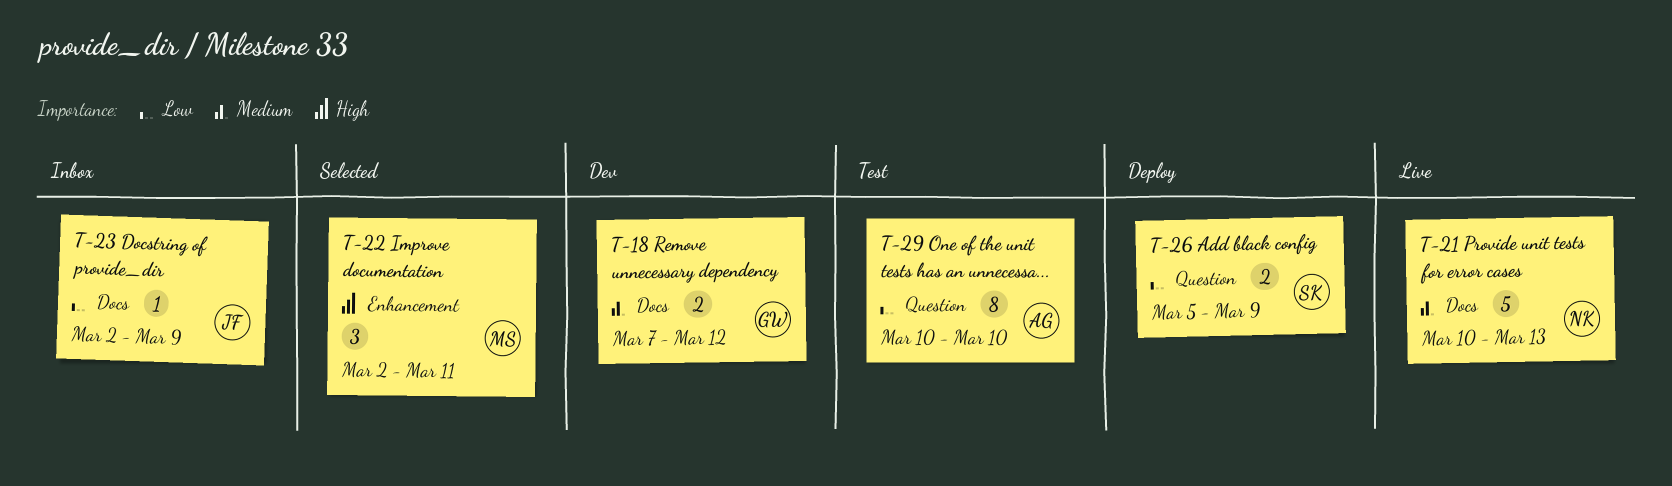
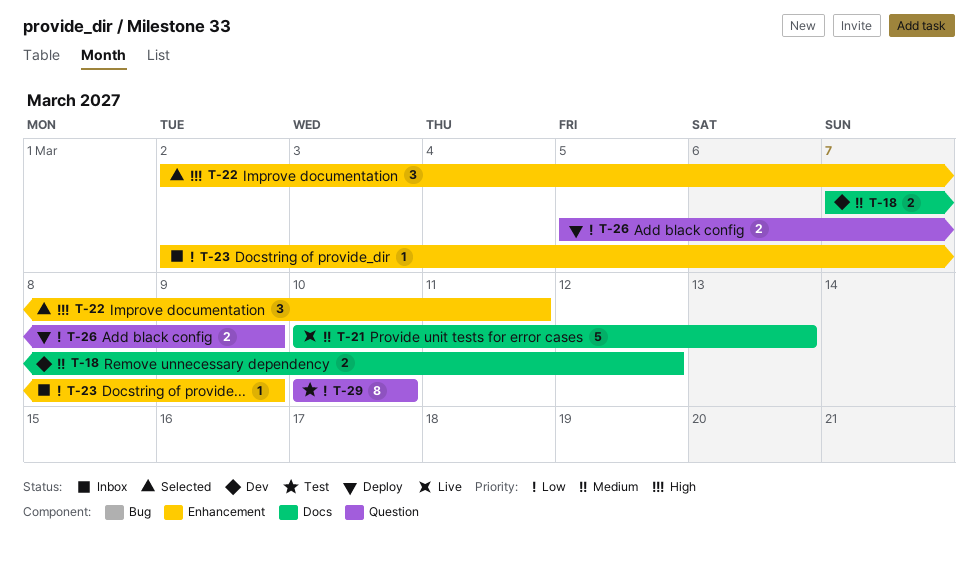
T-23, label: Docs -> Enhancement

